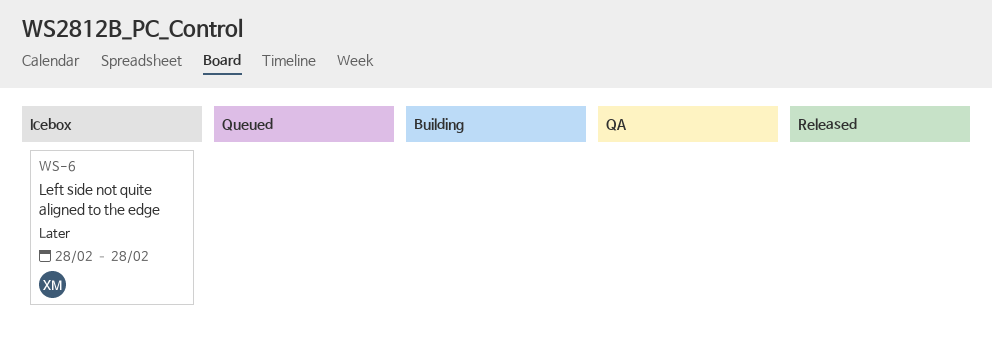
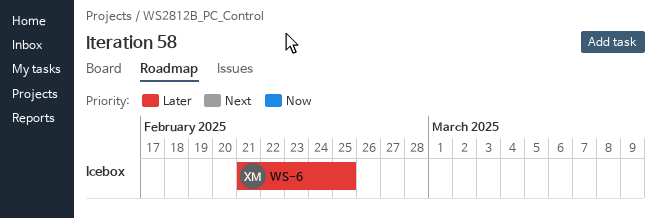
WS-6, start: Feb 28 -> Feb 21
WS-6, due: Feb 28 -> Feb 25

